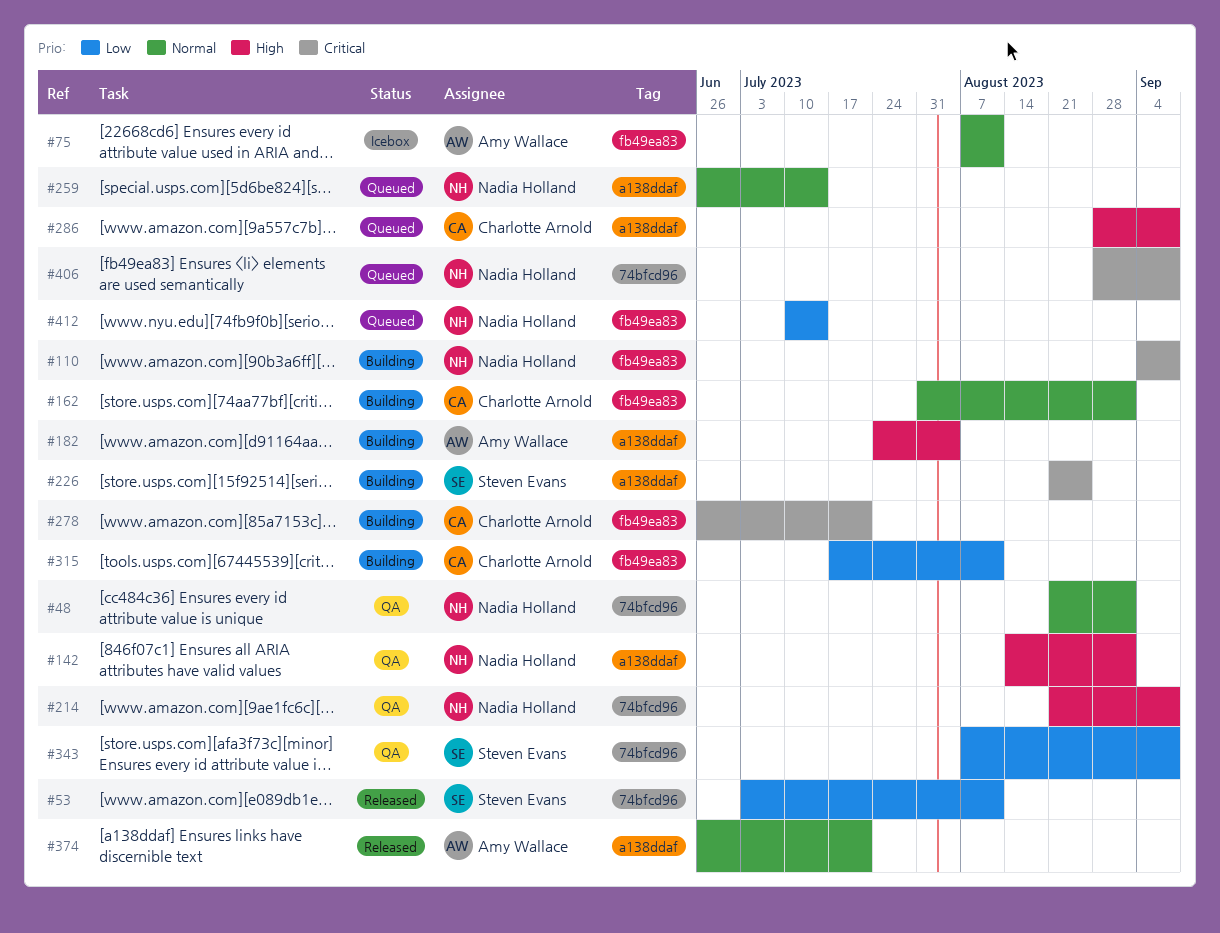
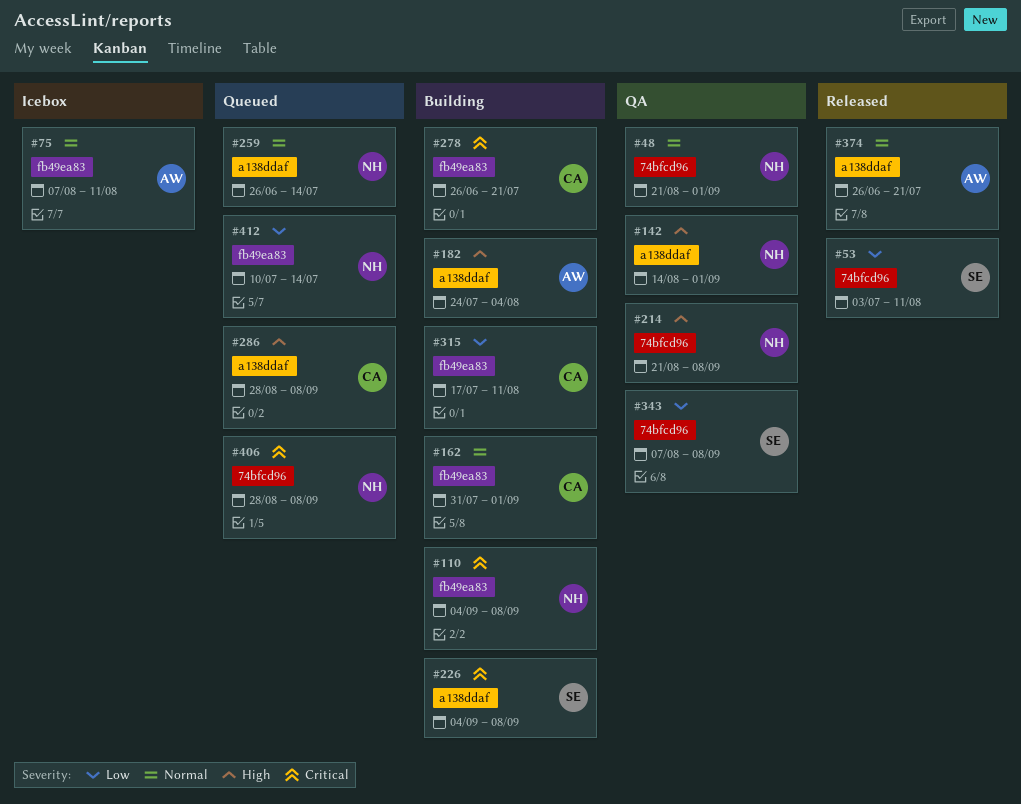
#226, start: Aug 21 -> Sep 4
#226, due: Aug 25 -> Sep 8

